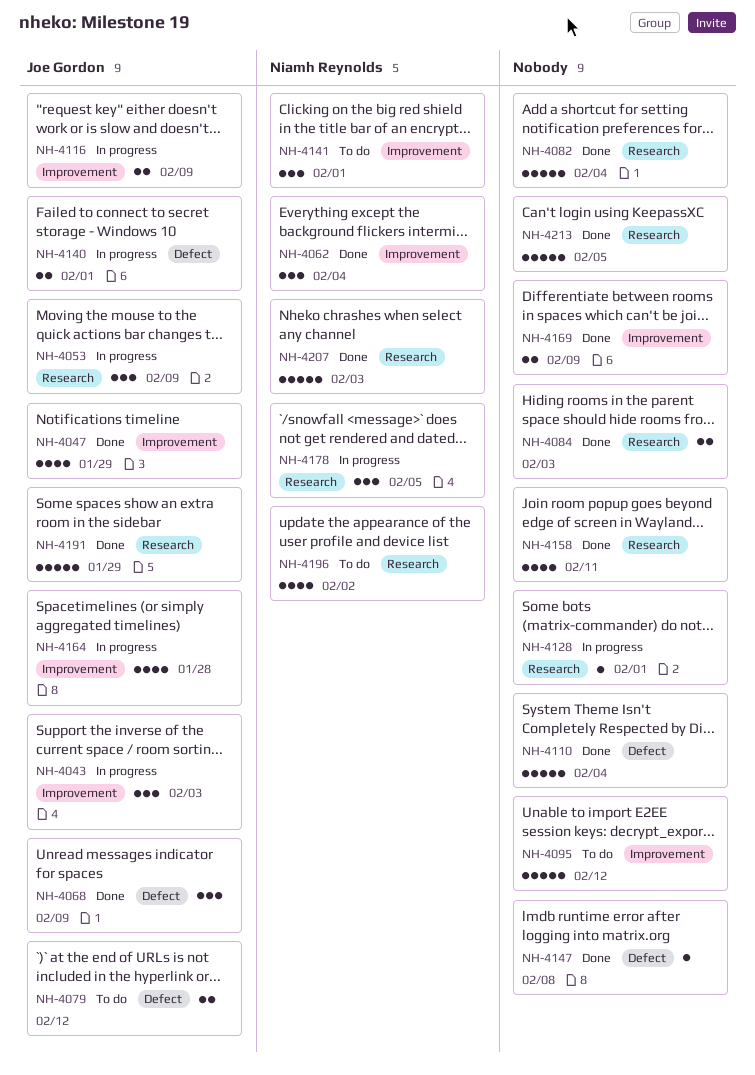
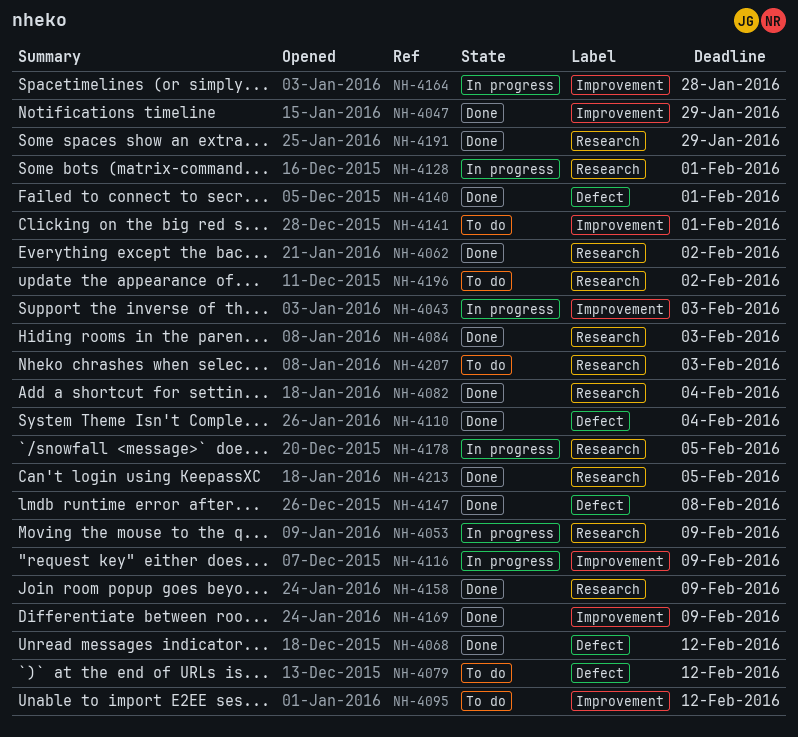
NH-4062, label: Improvement -> Research
NH-4062, due: Feb 4 -> Feb 2
NH-4068, due: Feb 9 -> Feb 12
NH-4140, status: In progress -> Done
NH-4158, due: Feb 11 -> Feb 9
NH-4207, status: Done -> To do

